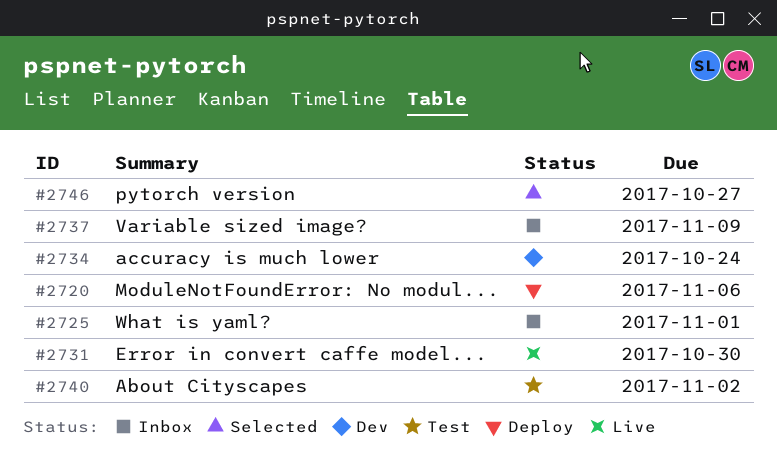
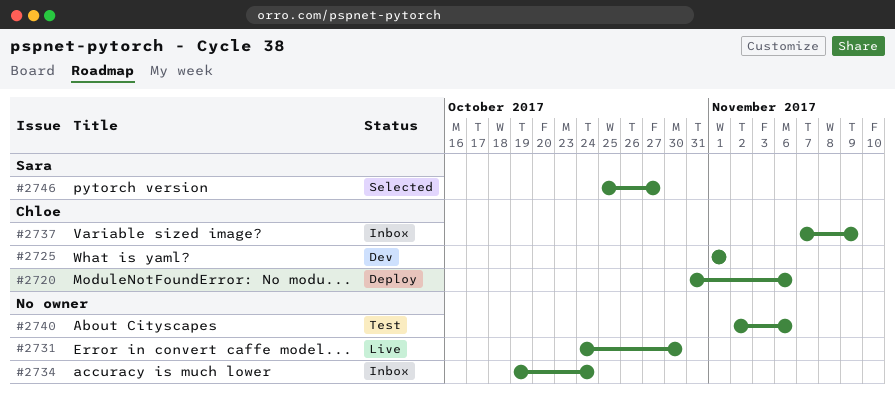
#2725, status: Inbox -> Dev
#2734, status: Dev -> Inbox
#2740, due: Nov 2 -> Nov 6

